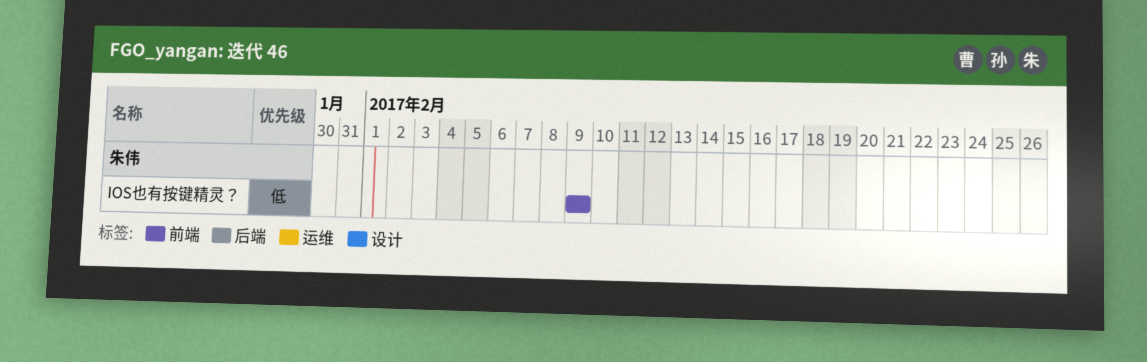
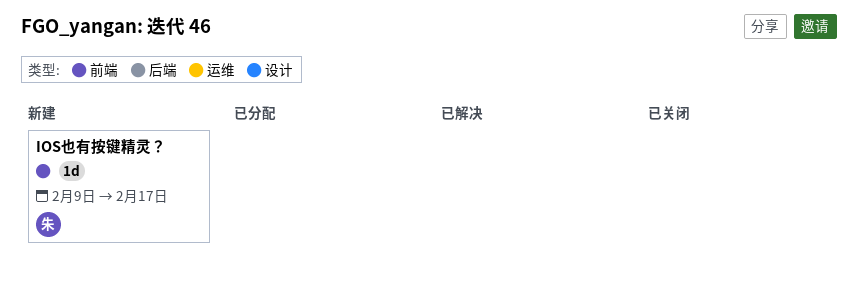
IOS也有按键精灵？, due: Feb 9 -> Feb 17

